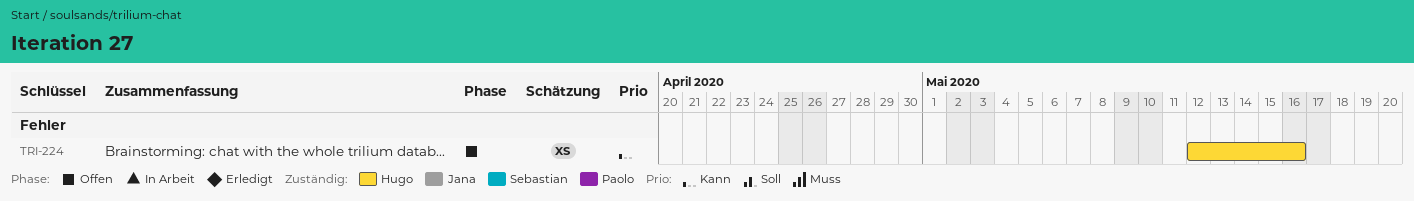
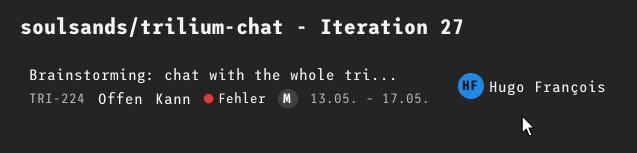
TRI-224, estimate: XS -> M
TRI-224, start: May 12 -> May 13
TRI-224, due: May 16 -> May 17

